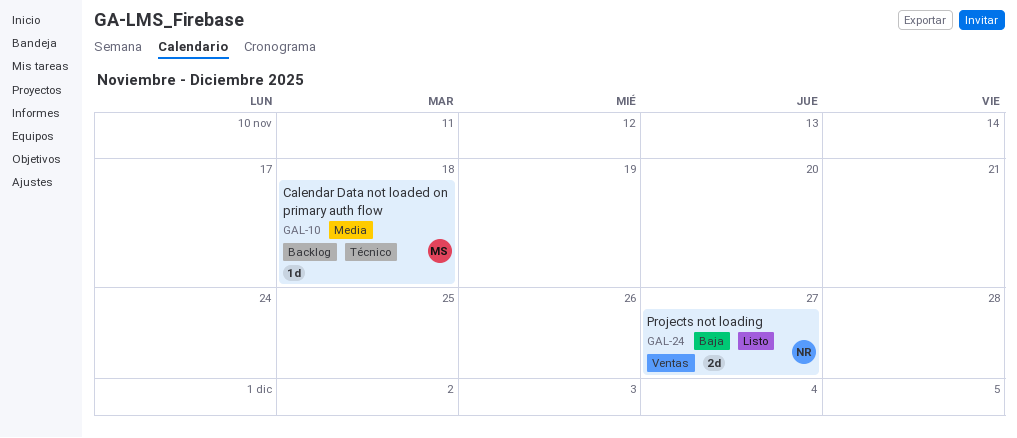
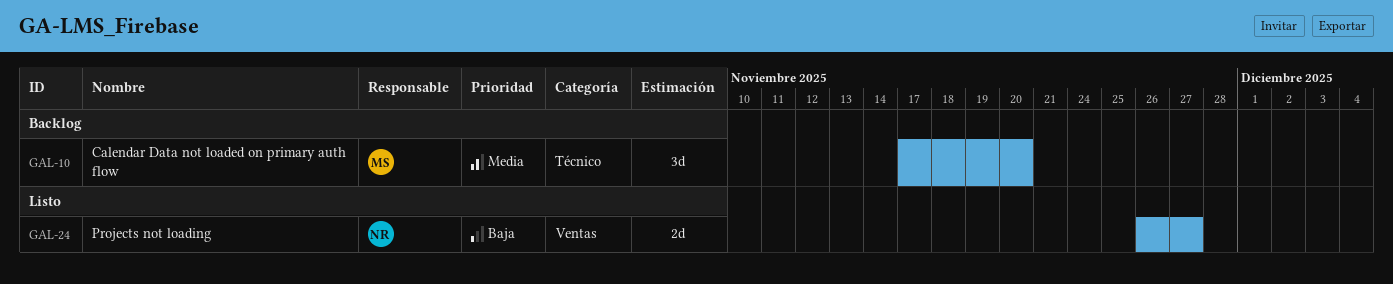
GAL-10, estimate: 1d -> 3d
GAL-10, due: Nov 18 -> Nov 20

